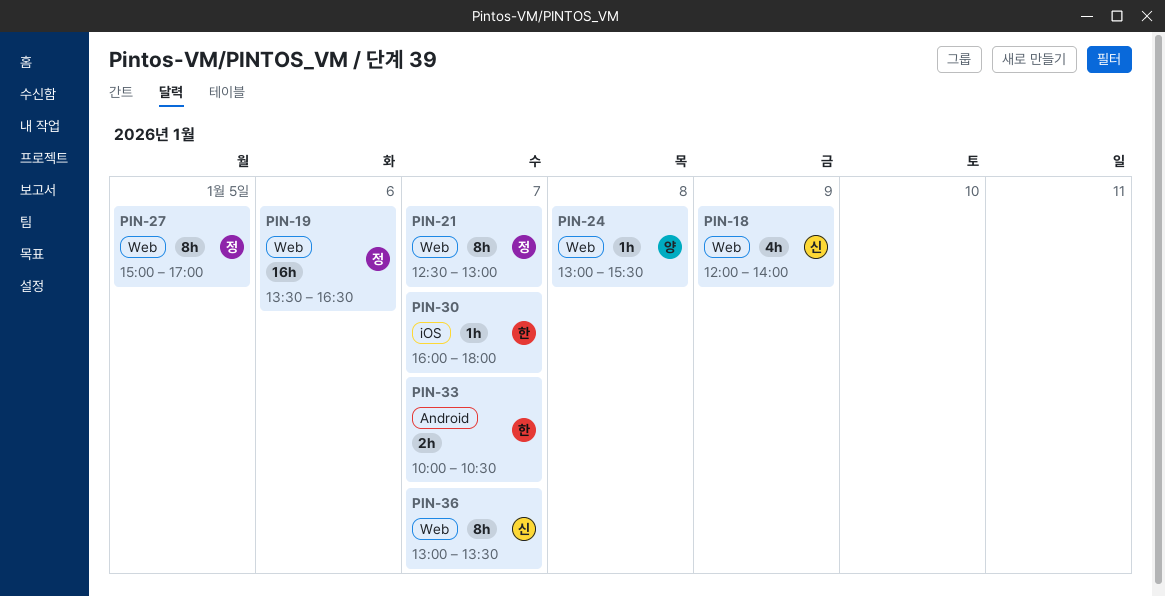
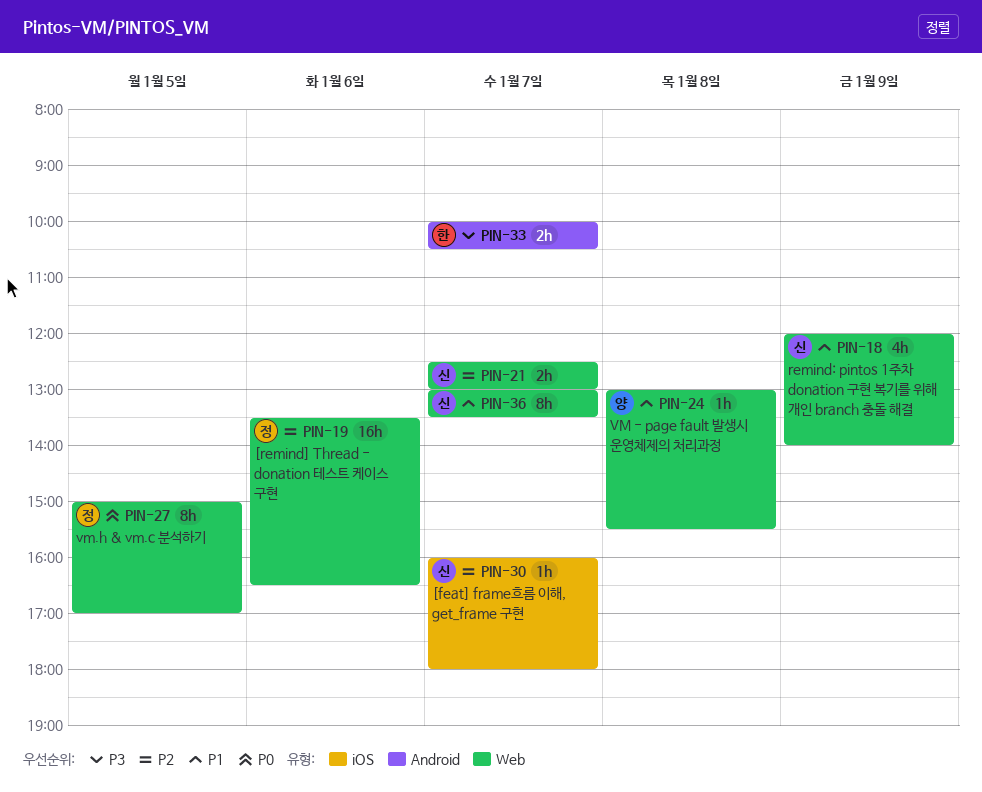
PIN-21, owner: 정 -> 신
PIN-21, estimate: 8h -> 2h
PIN-30, owner: 한 -> 신

